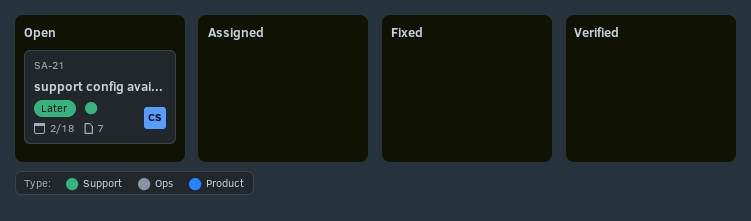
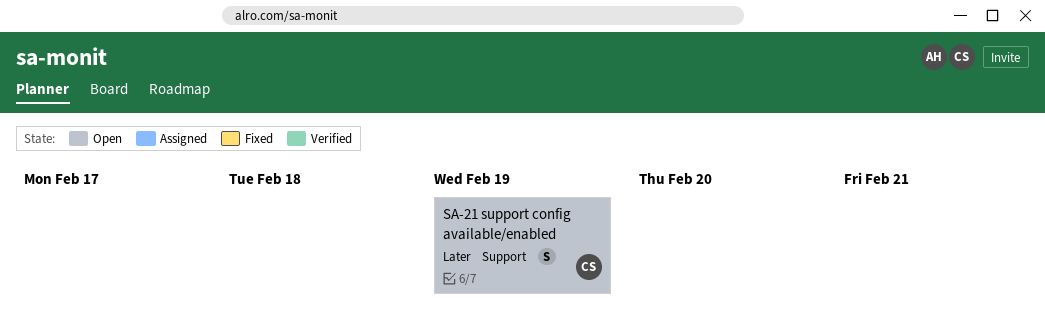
SA-21, due: Feb 18 -> Feb 19

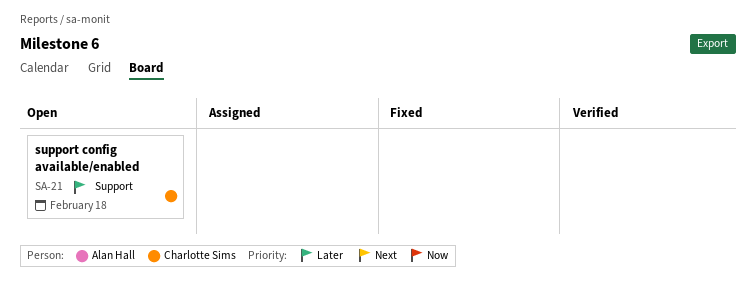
SA-21, due: Feb 19 -> Feb 18

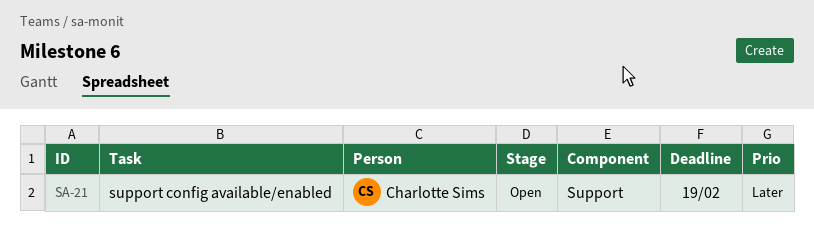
SA-21, due: Feb 18 -> Feb 19

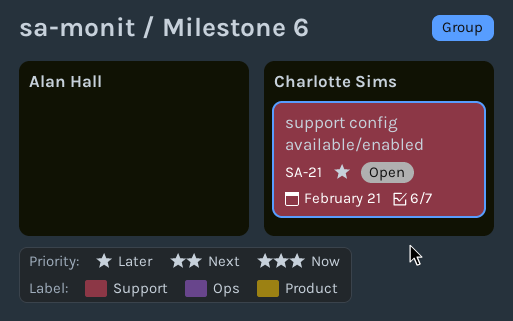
SA-21, due: Feb 19 -> Feb 21

